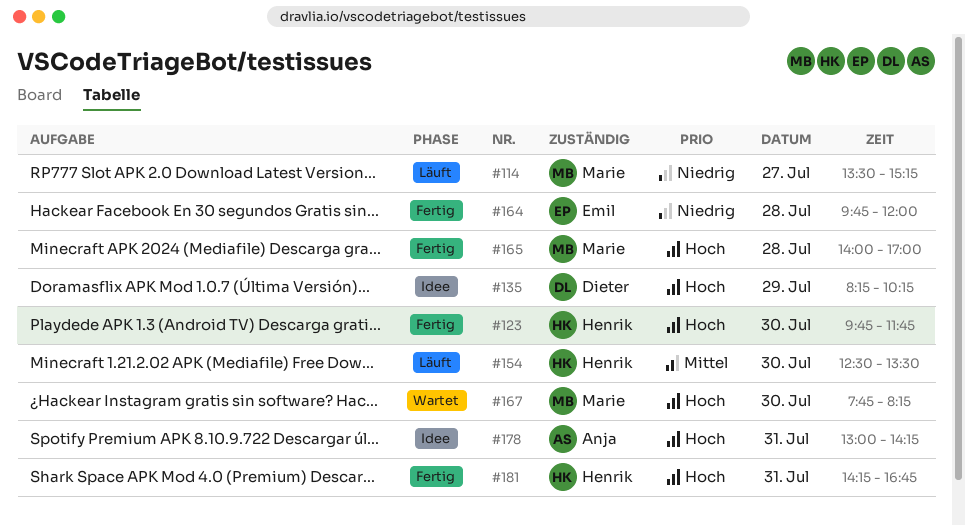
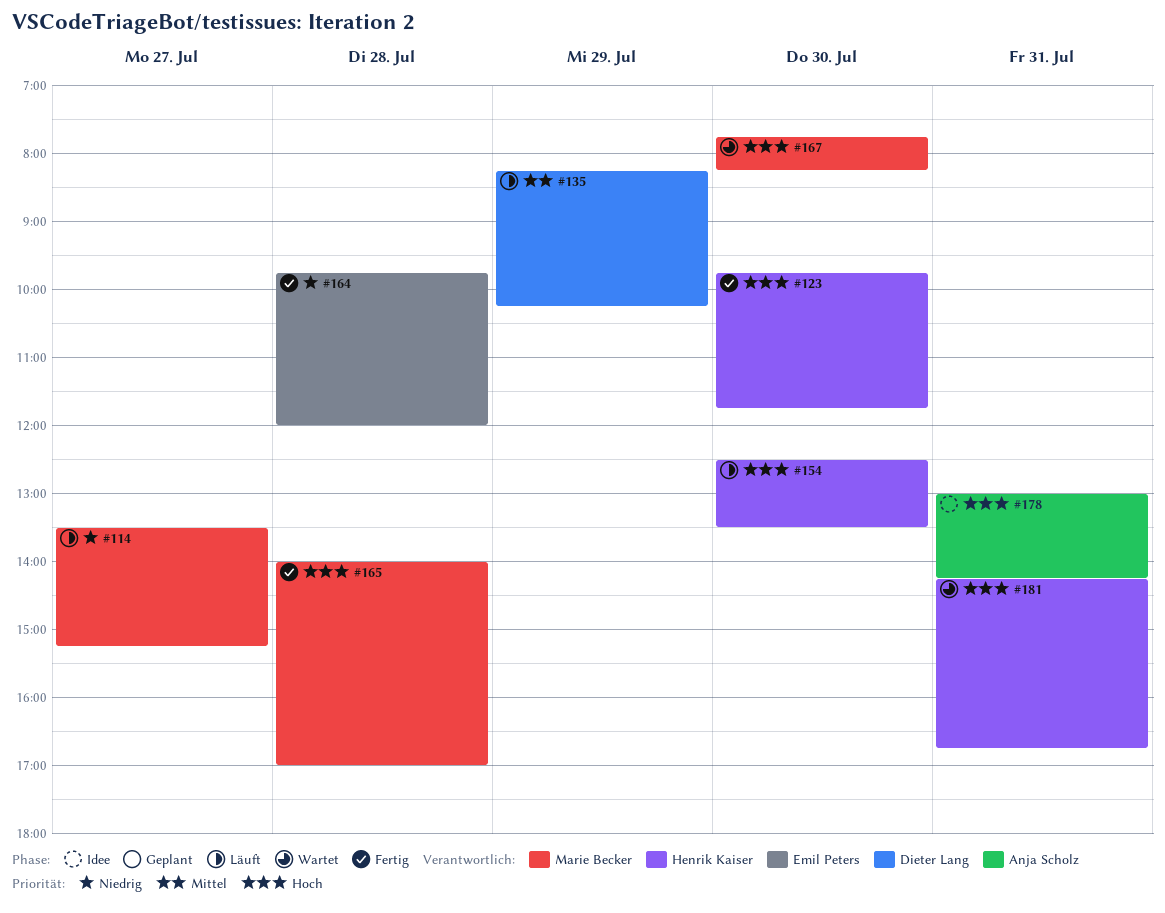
#135, status: Idee -> Läuft
#135, priority: Hoch -> Mittel
#154, priority: Mittel -> Hoch
#181, status: Fertig -> Wartet

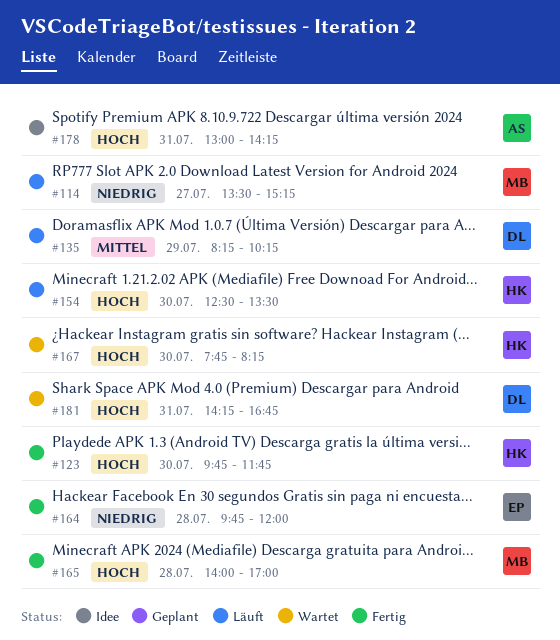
#167, owner: Marie Becker -> Henrik Kaiser
#181, owner: Henrik Kaiser -> Dieter Lang

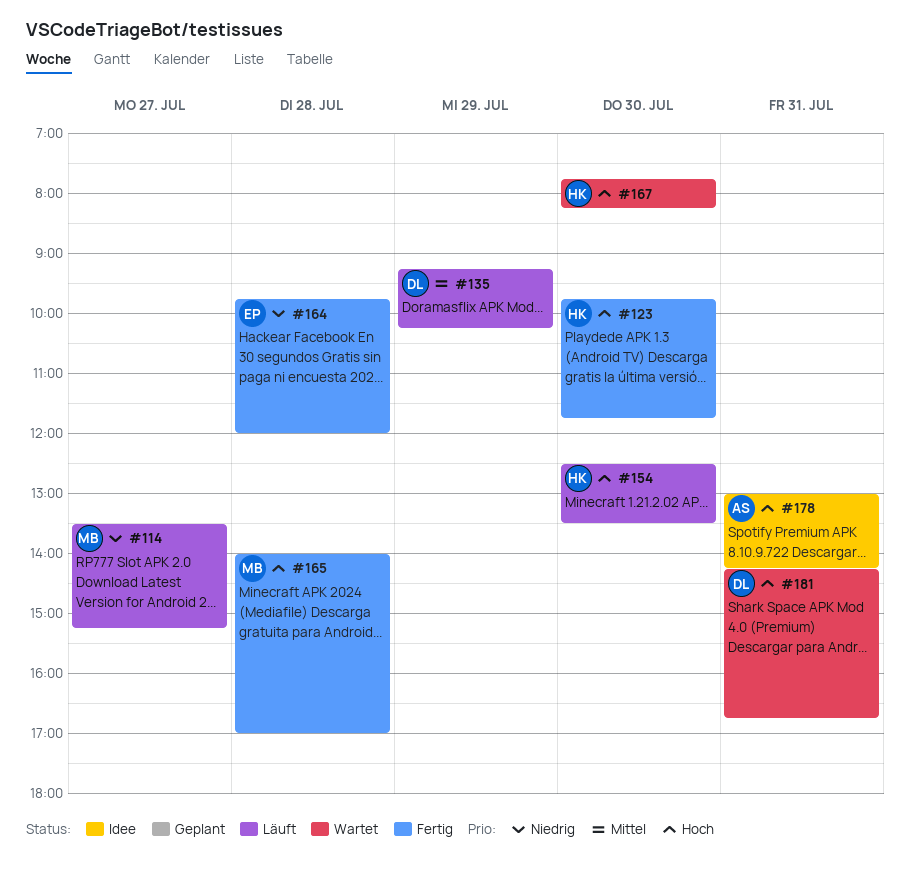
#135, begins: 08:15 -> 09:15

